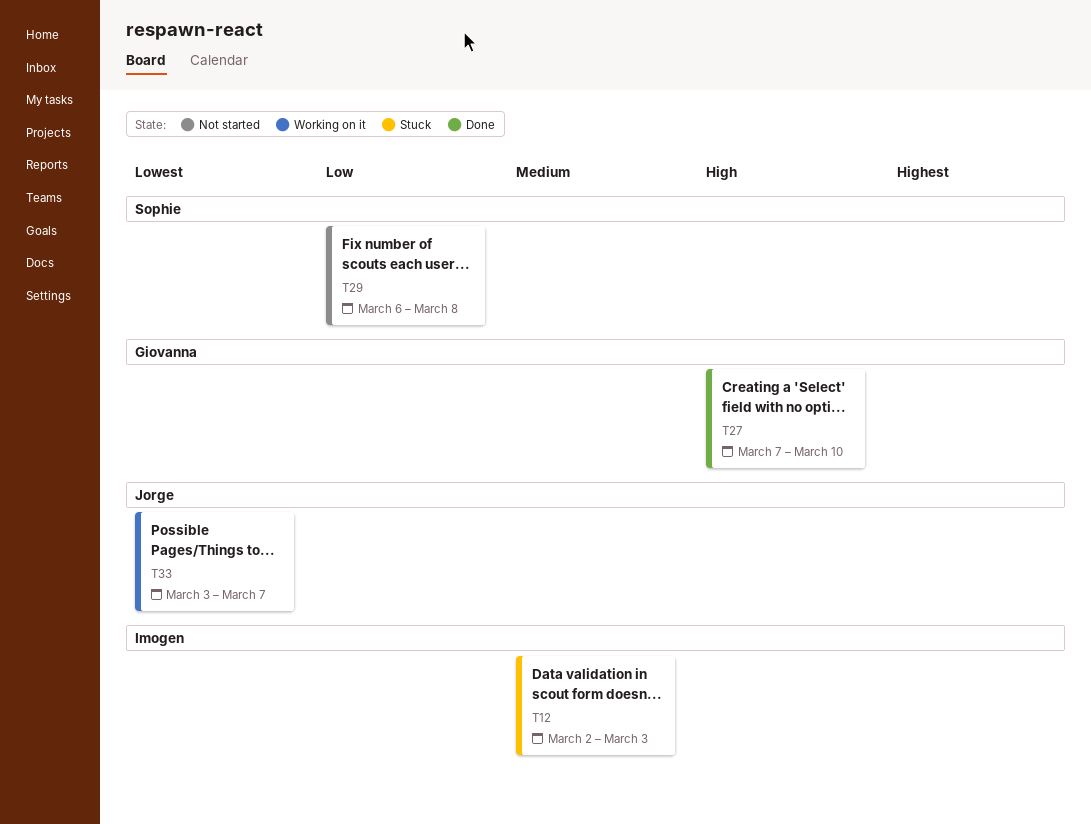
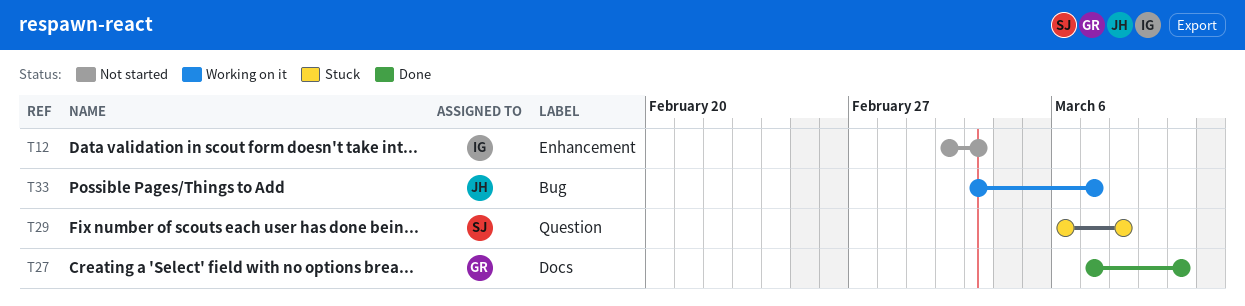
T12, status: Stuck -> Not started
T29, status: Not started -> Stuck

